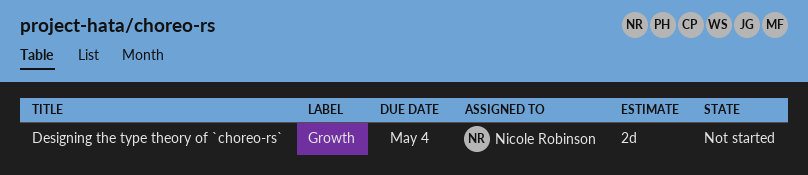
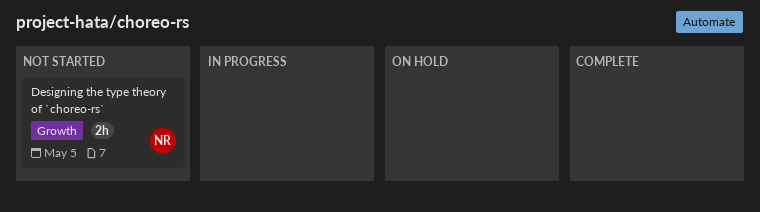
Designing the type theory of `choreo-rs`, estimate: 2d -> 2h
Designing the type theory of `choreo-rs`, due: May 4 -> May 5

